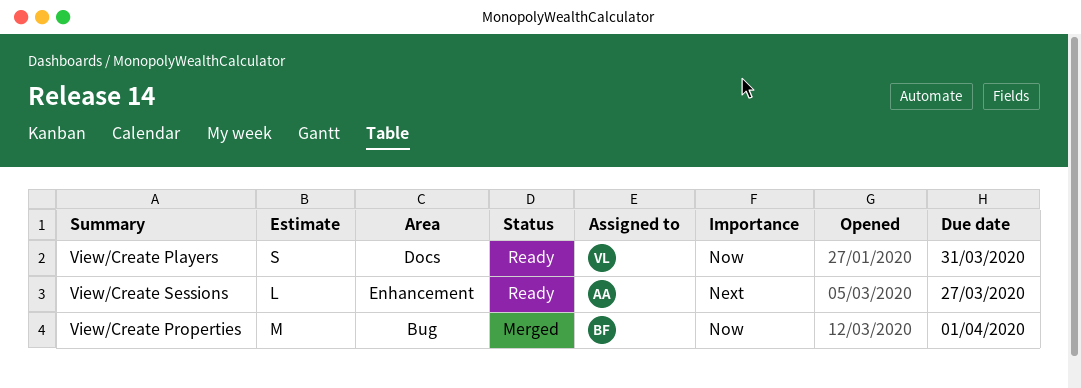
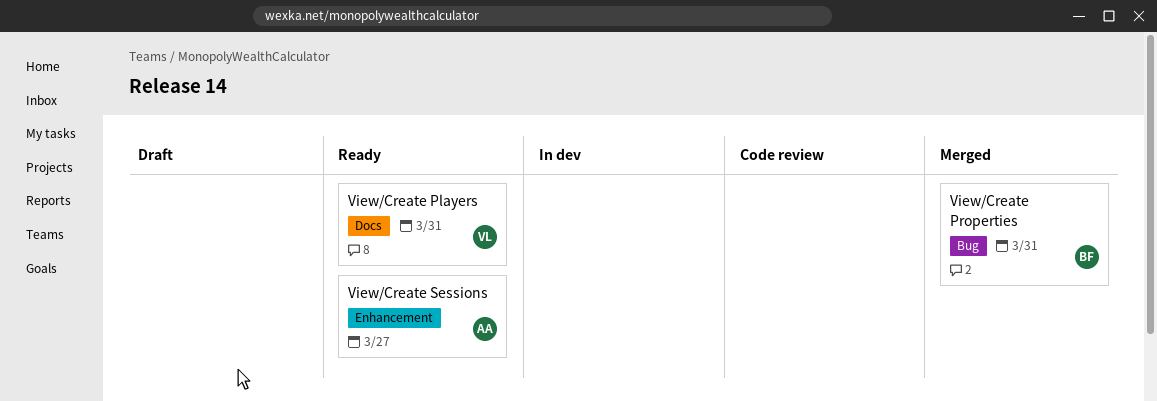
View/Create Properties, due: Apr 1 -> Mar 31

